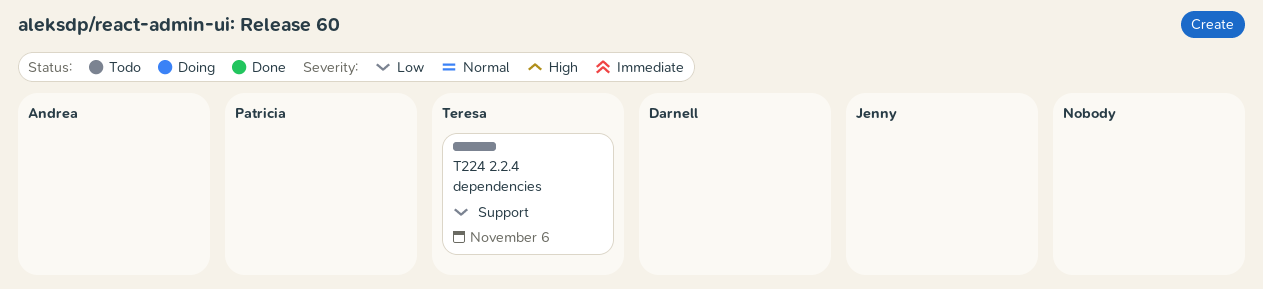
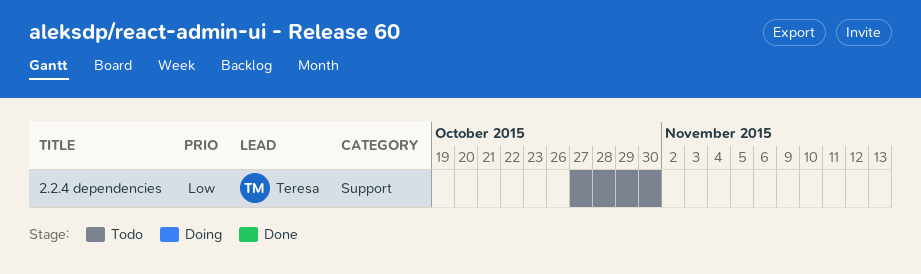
2.2.4 dependencies, due: Nov 6 -> Oct 30

